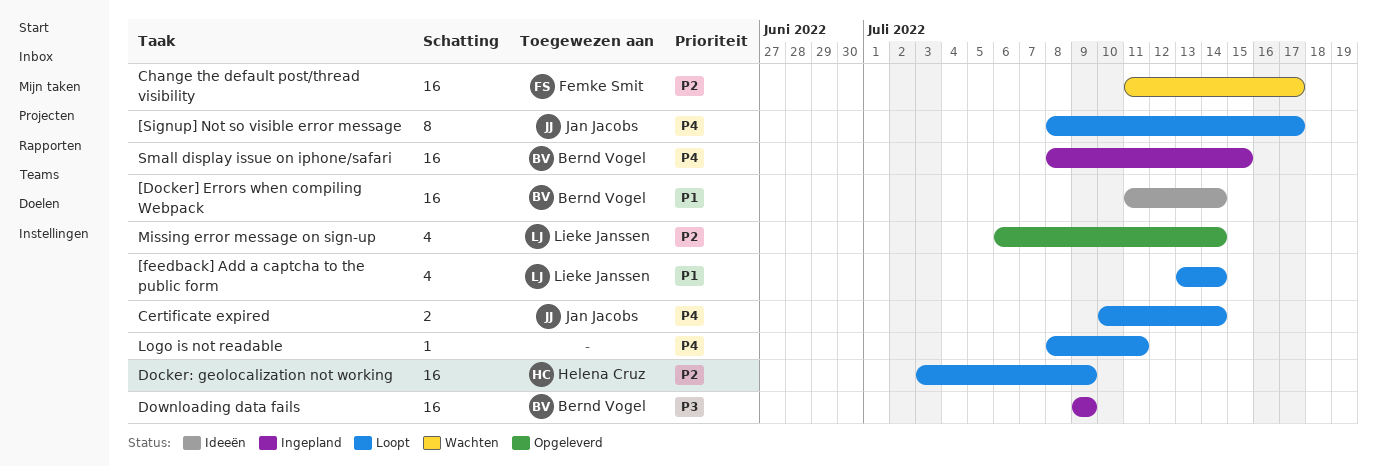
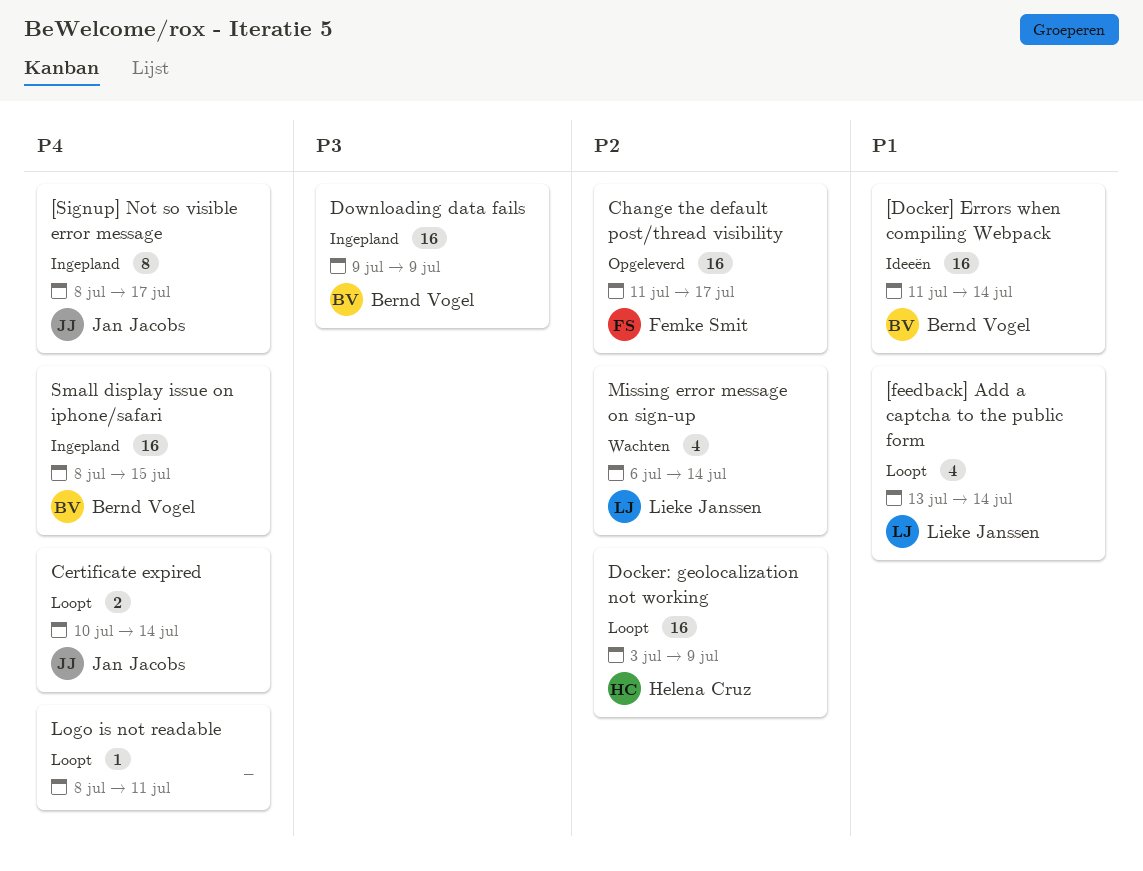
[Signup] Not so visible error message, status: Loopt -> Ingepland
Change the default post/thread visibility, status: Wachten -> Opgeleverd
Missing error message on sign-up, status: Opgeleverd -> Wachten

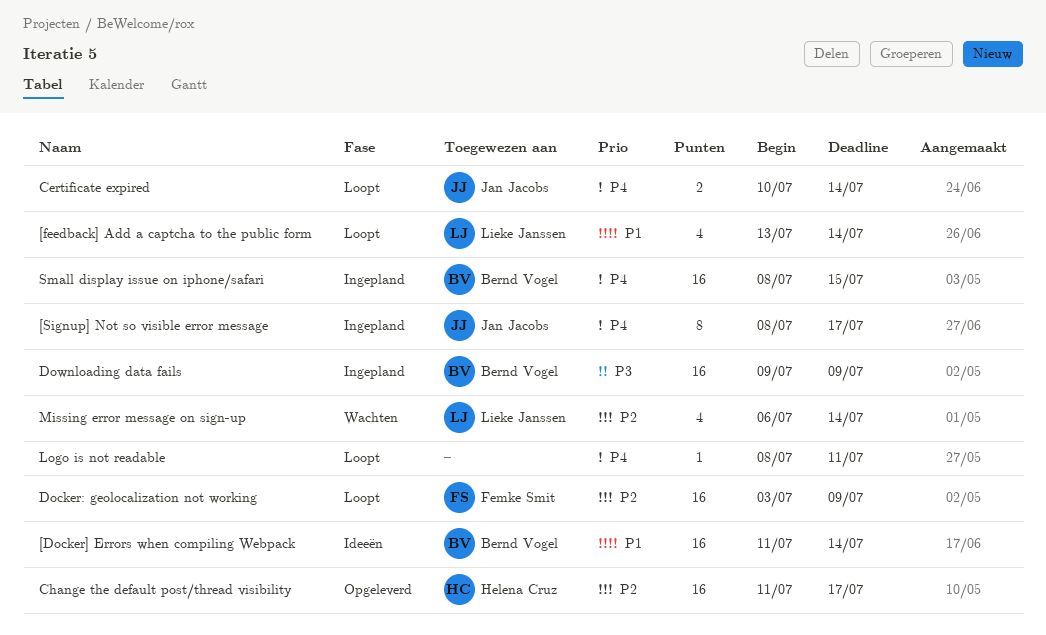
Change the default post/thread visibility, owner: Femke Smit -> Helena Cruz
Docker: geolocalization not working, owner: Helena Cruz -> Femke Smit

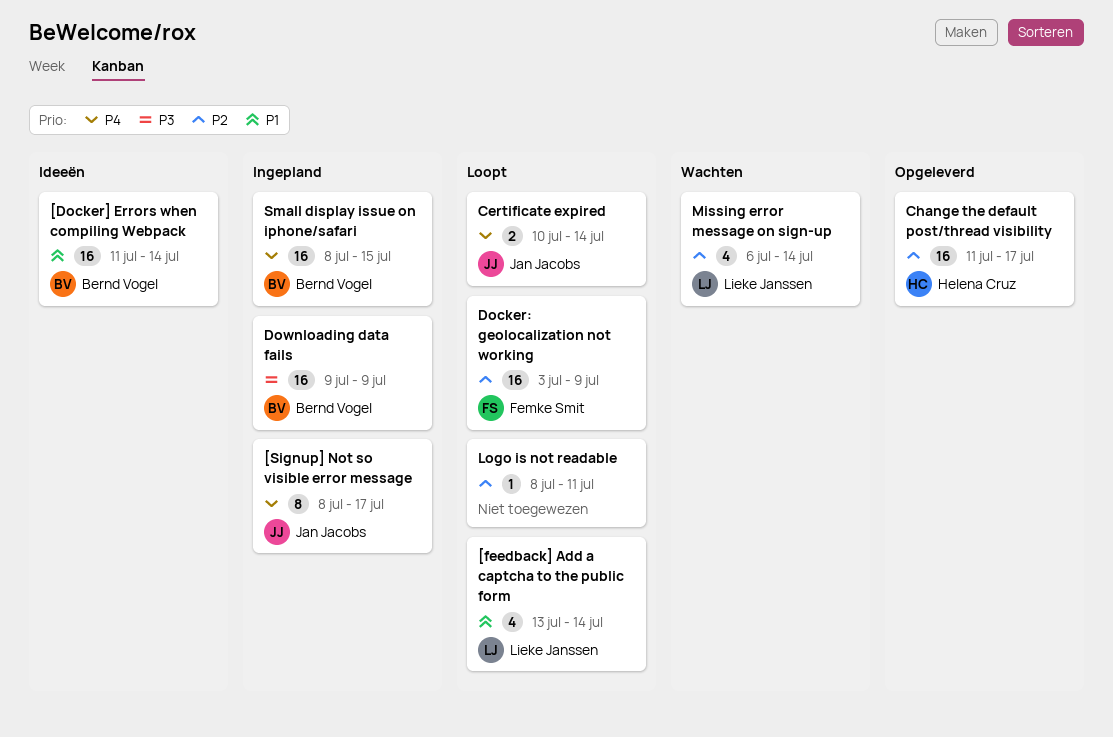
Logo is not readable, priority: P4 -> P2

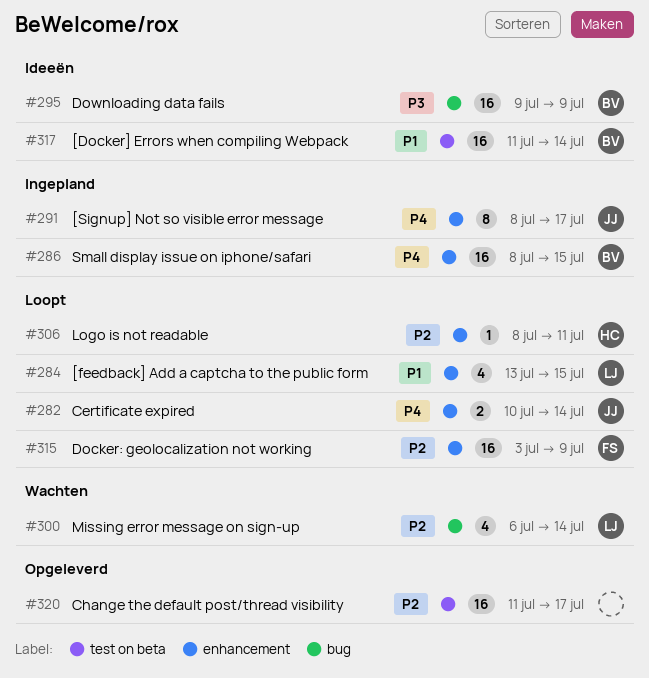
[feedback] Add a captcha to the public form, due: Jul 14 -> Jul 15
Change the default post/thread visibility, owner: Helena Cruz -> none
Downloading data fails, status: Ingepland -> Ideeën
Logo is not readable, owner: none -> Helena Cruz

